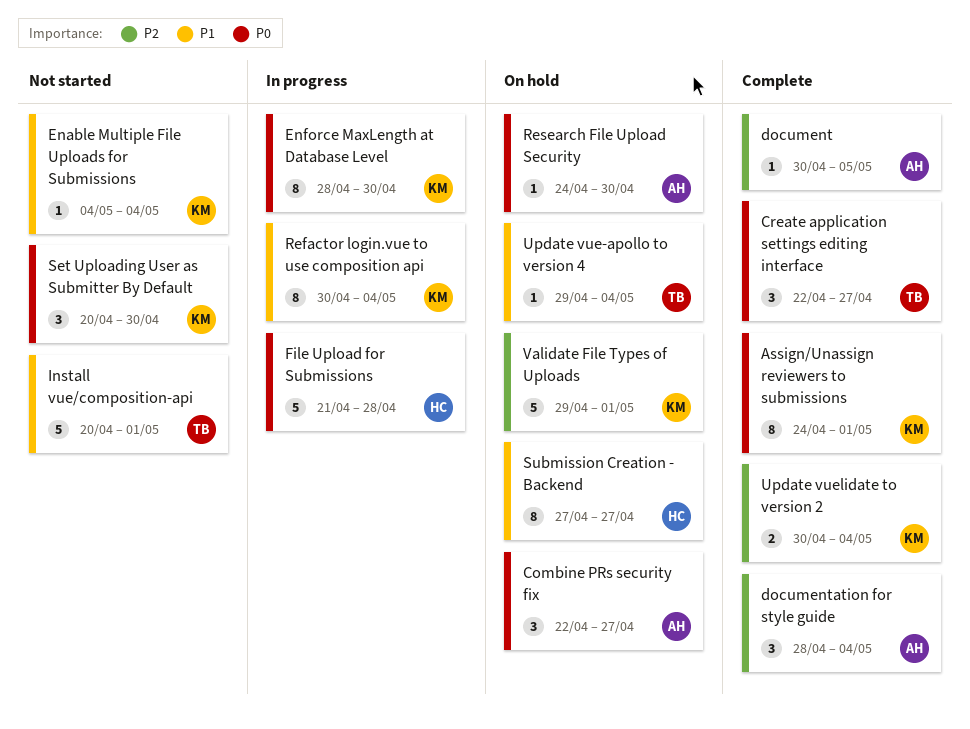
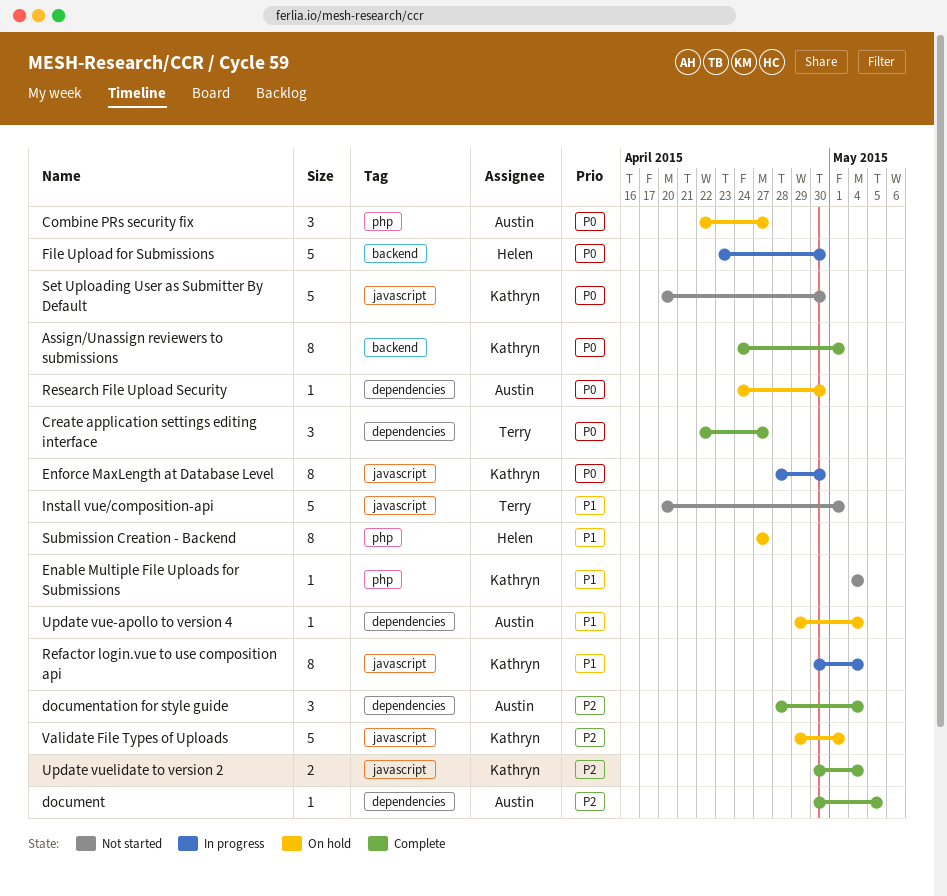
File Upload for Submissions, start: Apr 21 -> Apr 23
File Upload for Submissions, due: Apr 28 -> Apr 30
Set Uploading User as Submitter By Default, estimate: 3 -> 5
Update vue-apollo to version 4, owner: Terry -> Austin

